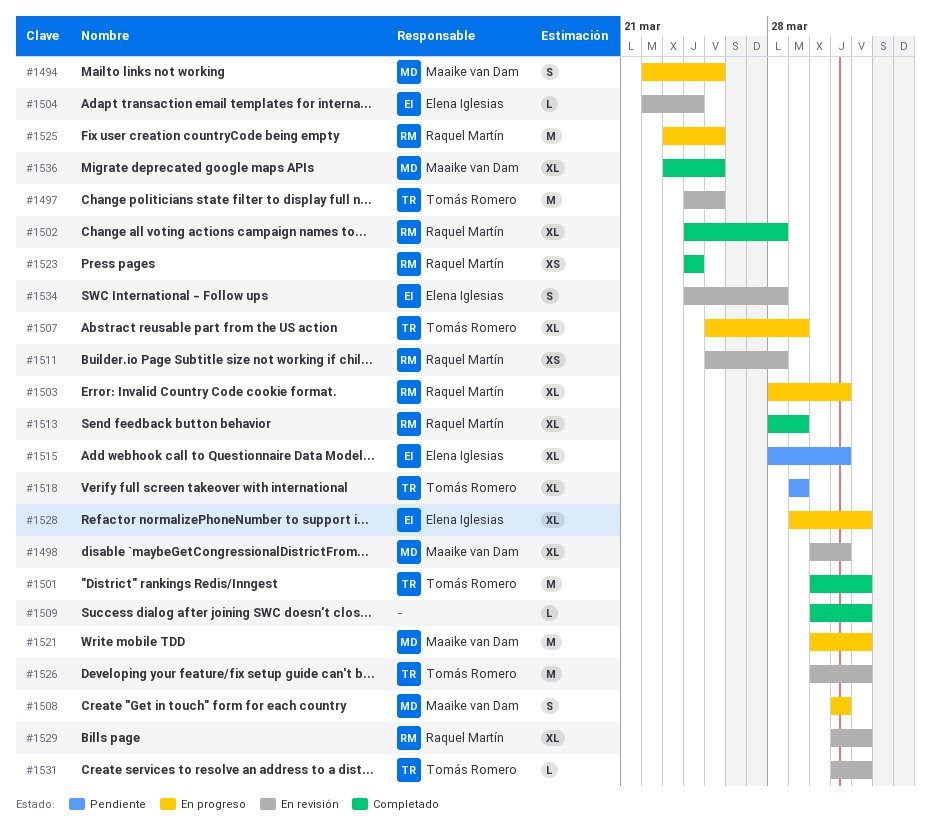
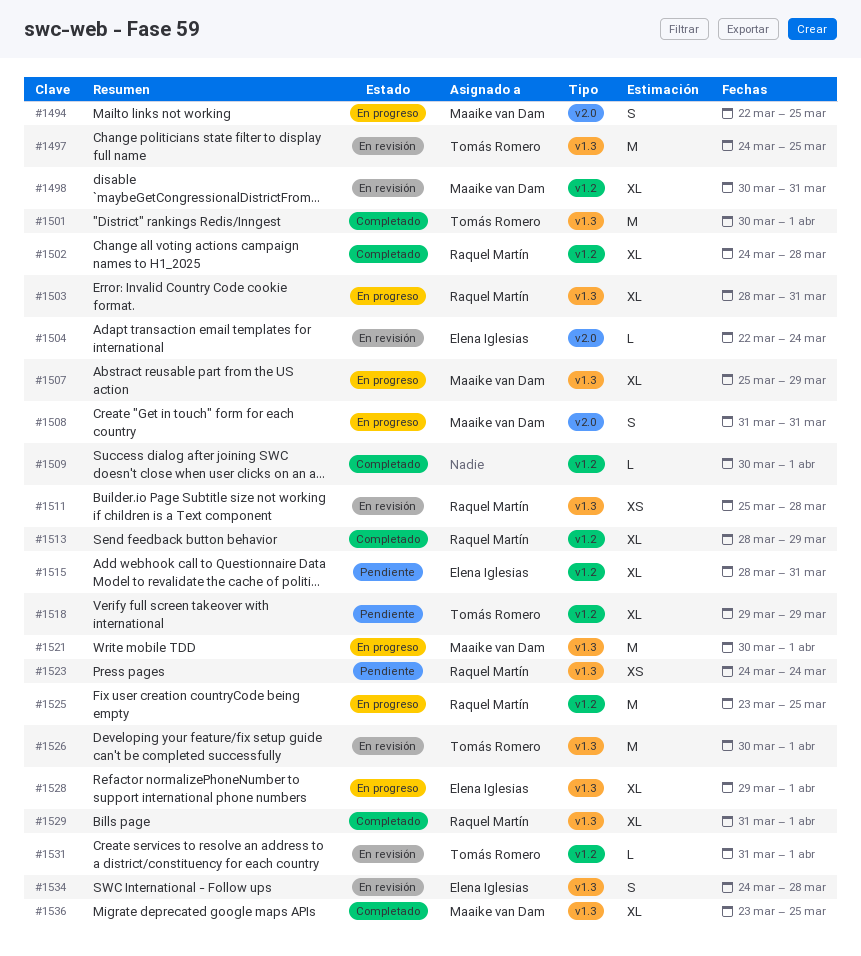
#1507, owner: Tomás Romero -> Maaike van Dam
#1523, status: Completado -> Pendiente
#1529, status: En revisión -> Completado

